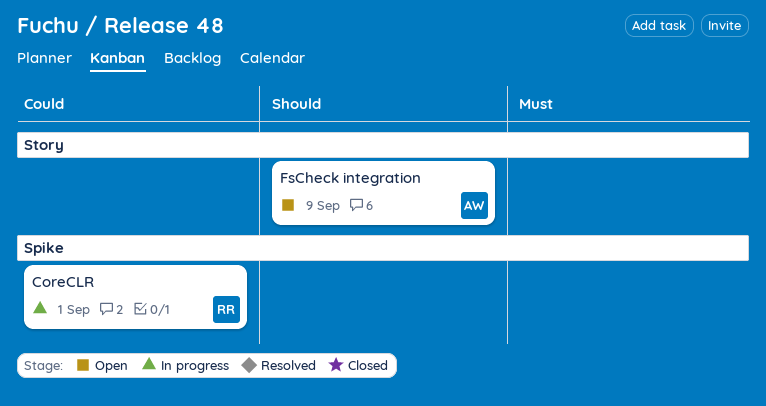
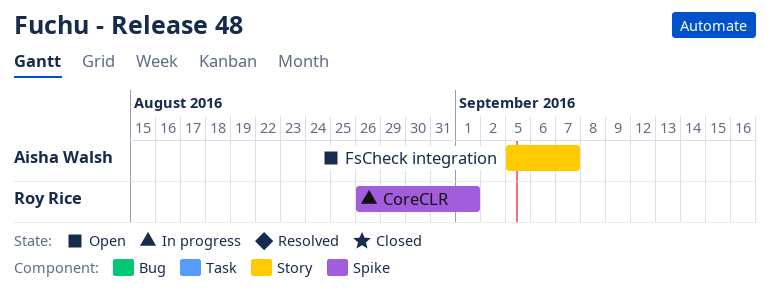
FsCheck integration, due: Sep 9 -> Sep 7

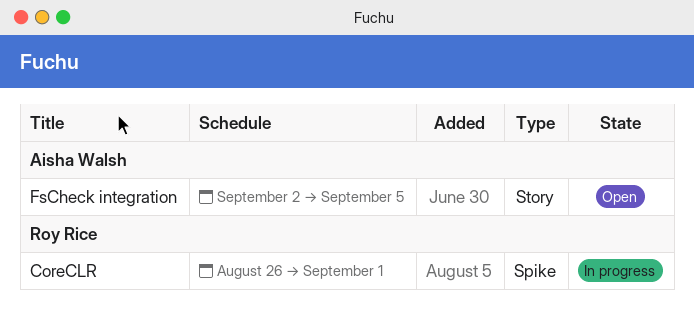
FsCheck integration, start: Sep 5 -> Sep 2
FsCheck integration, due: Sep 7 -> Sep 5

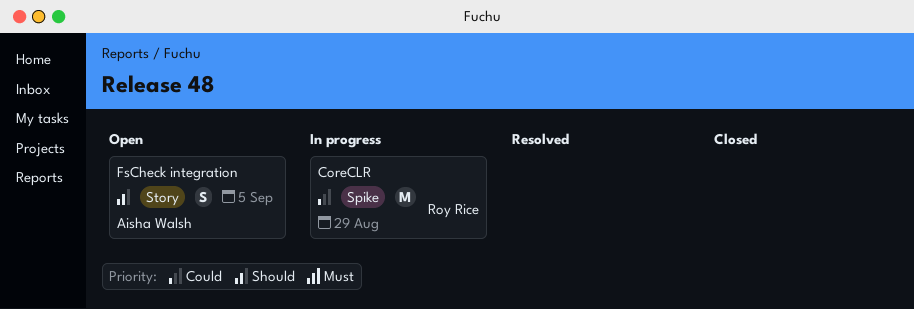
CoreCLR, due: Sep 1 -> Aug 29

